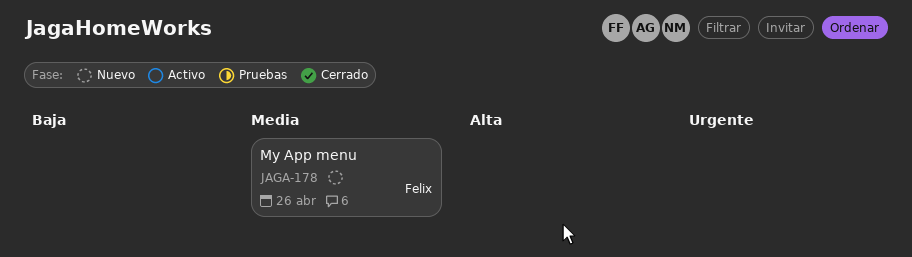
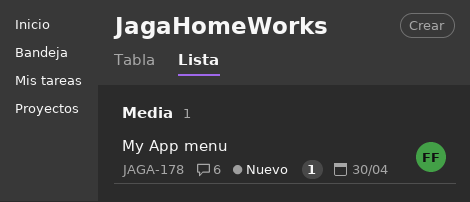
JAGA-178, due: Apr 26 -> Apr 30

